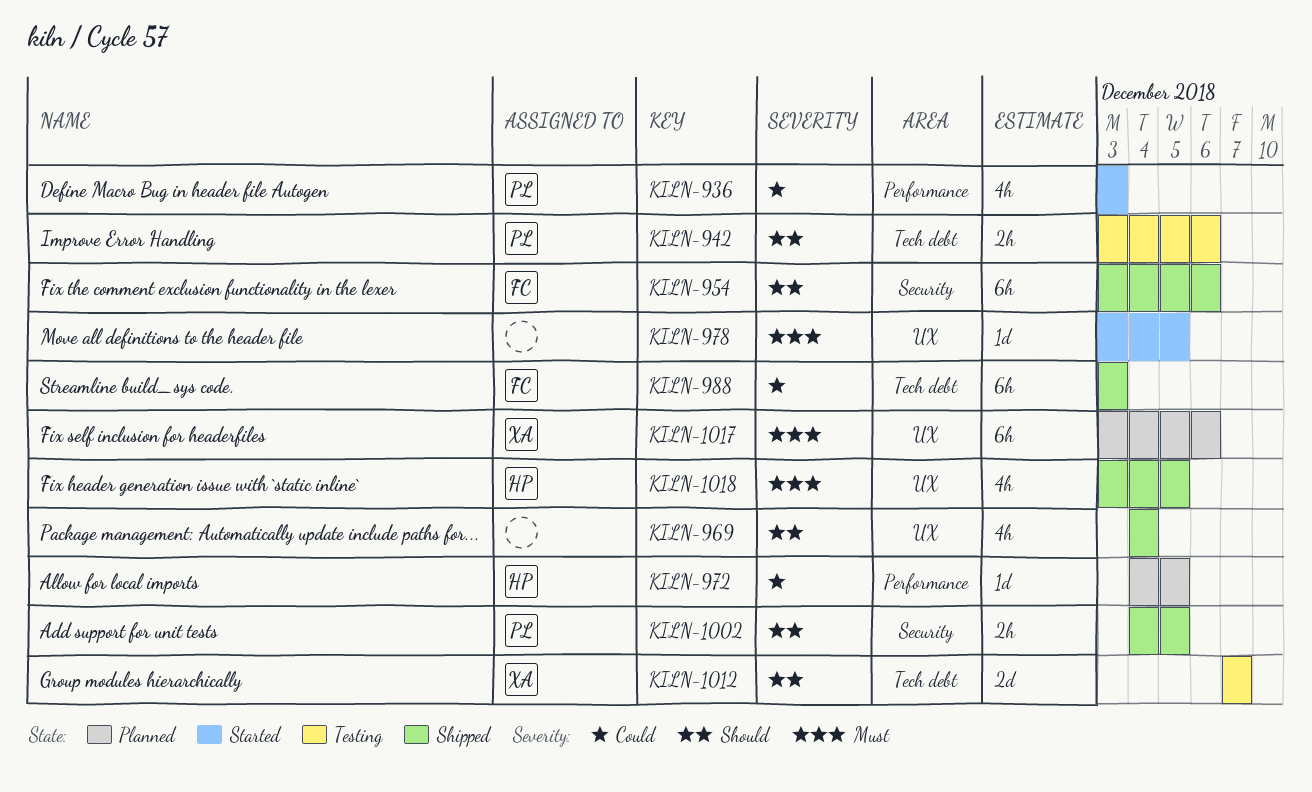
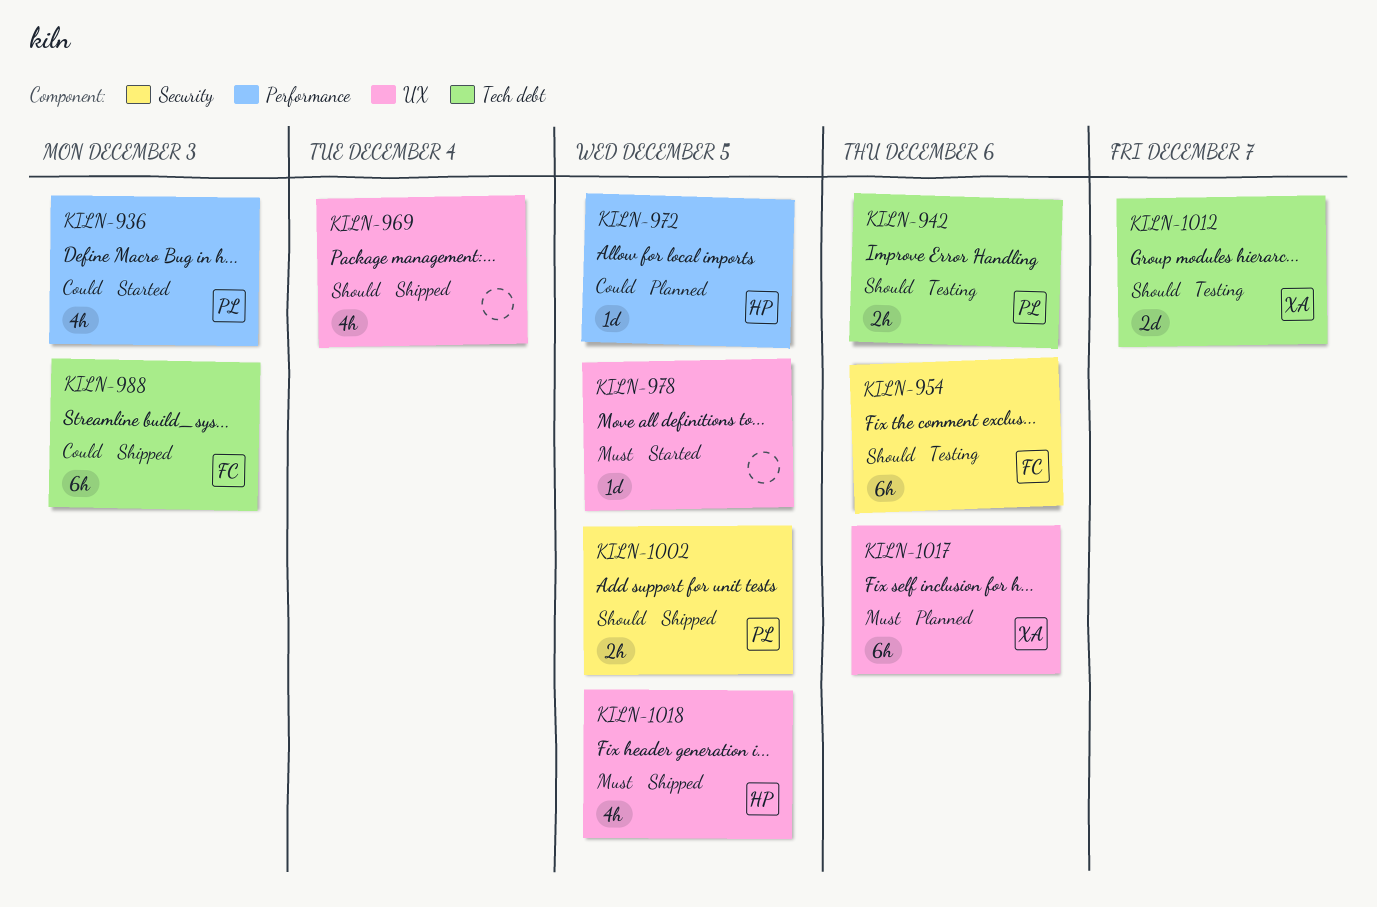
KILN-954, status: Shipped -> Testing

